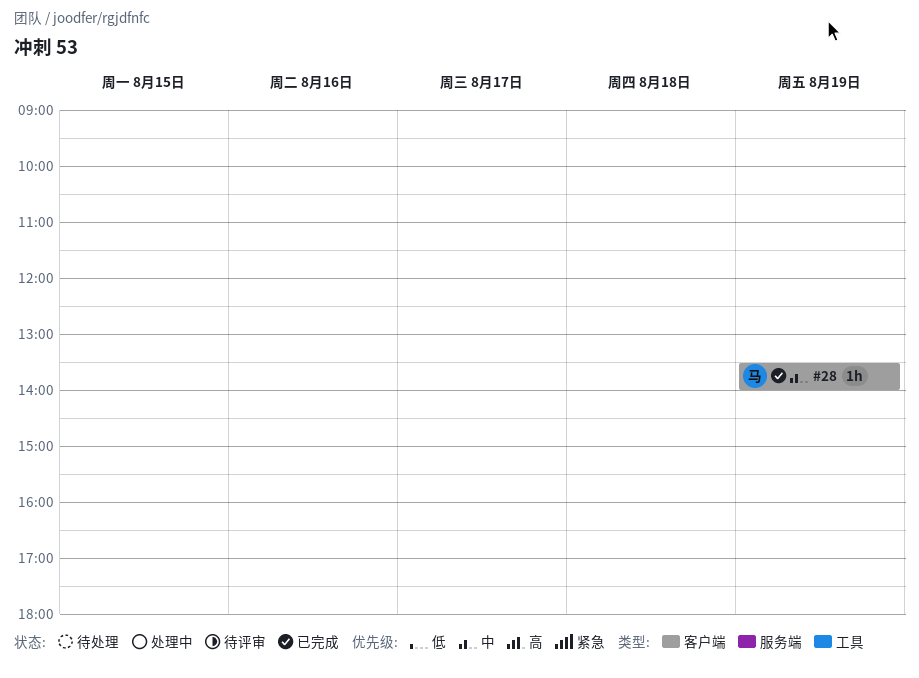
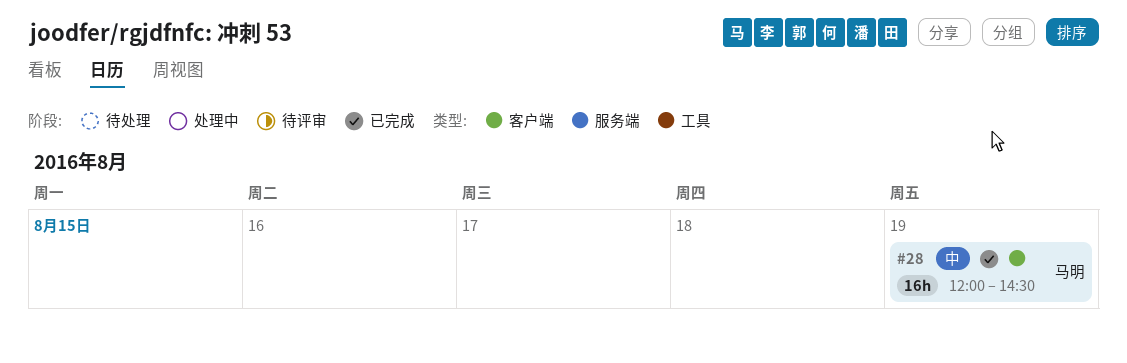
#28, estimate: 1h -> 16h
#28, begins: 13:30 -> 12:00
#28, ends: 14:00 -> 14:30

